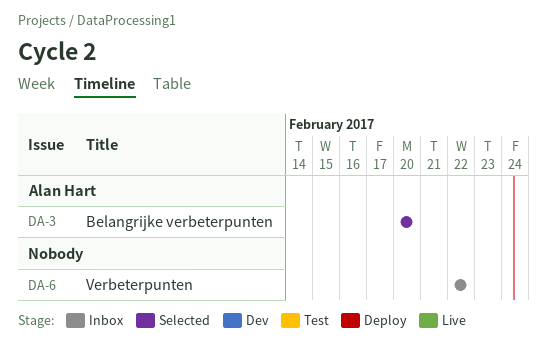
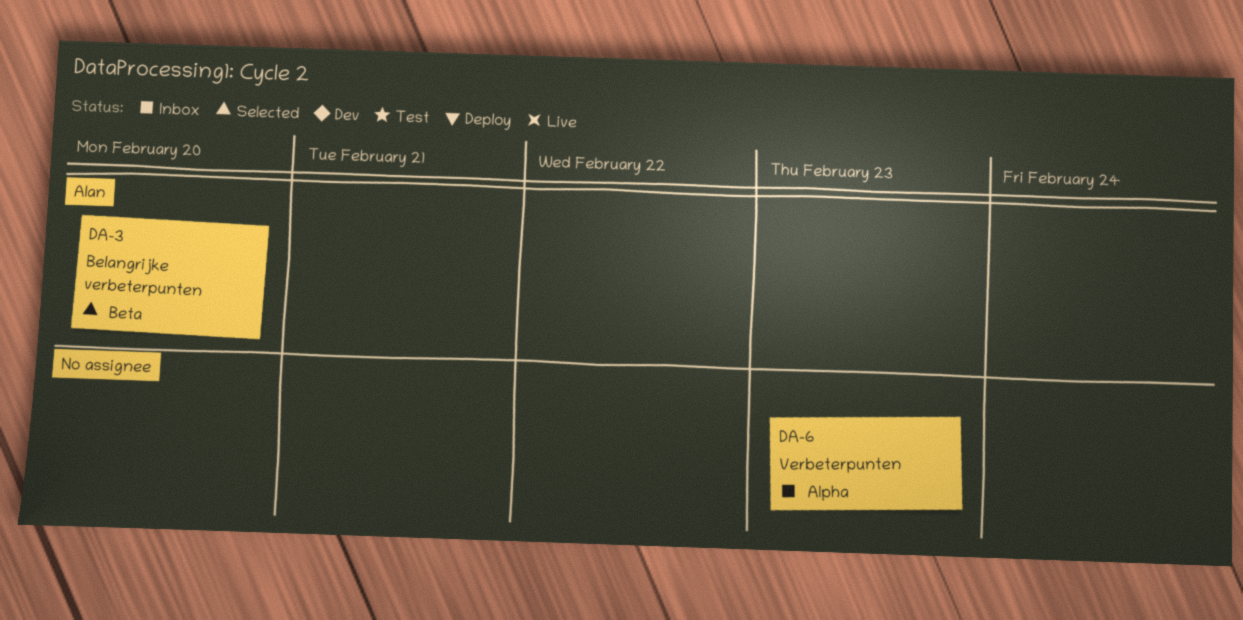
DA-6, due: Feb 22 -> Feb 23

